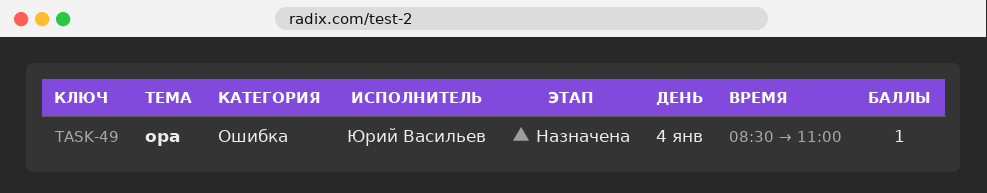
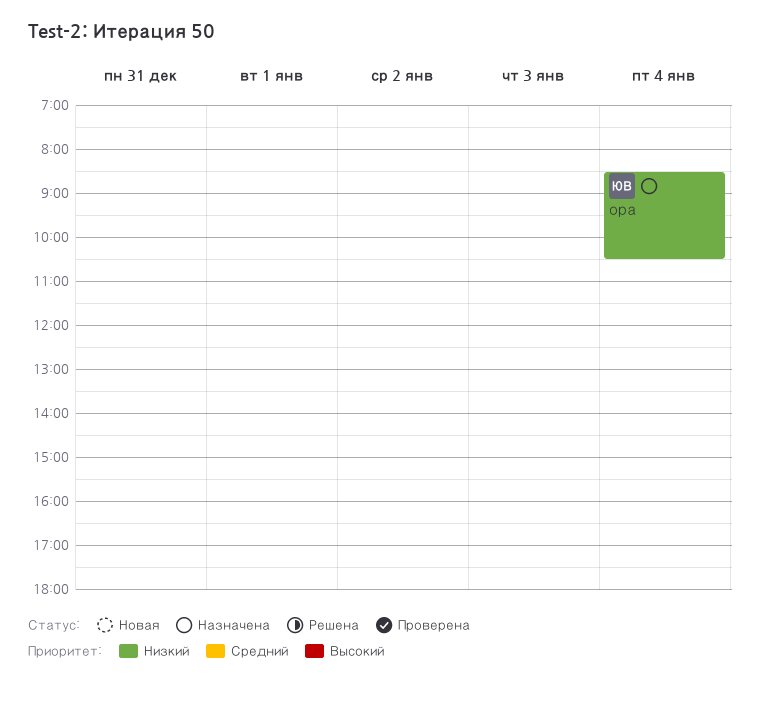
ора, ends: 11:00 -> 10:30

